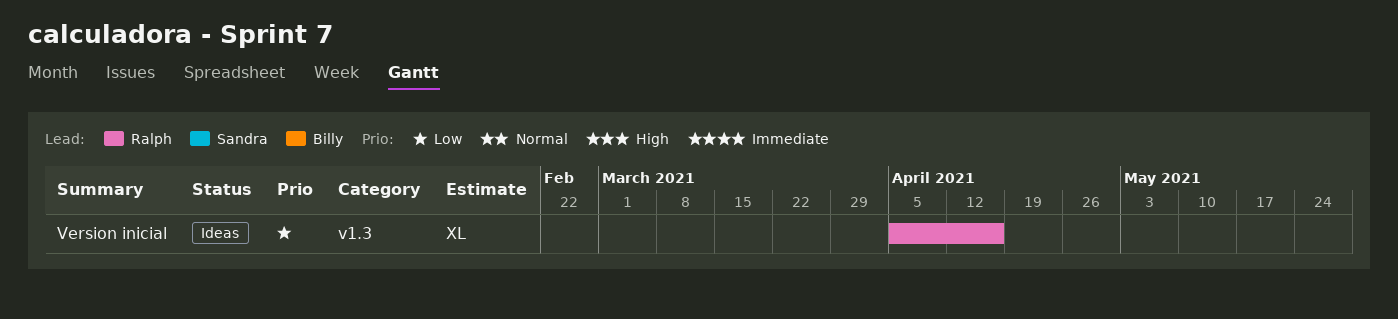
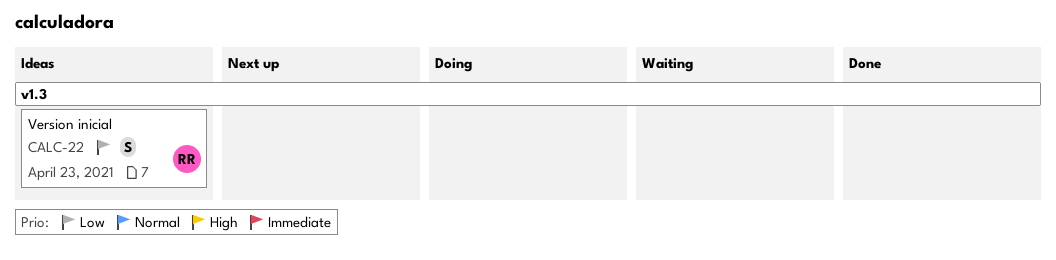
Version inicial, estimate: XL -> S
Version inicial, due: Apr 16 -> Apr 23

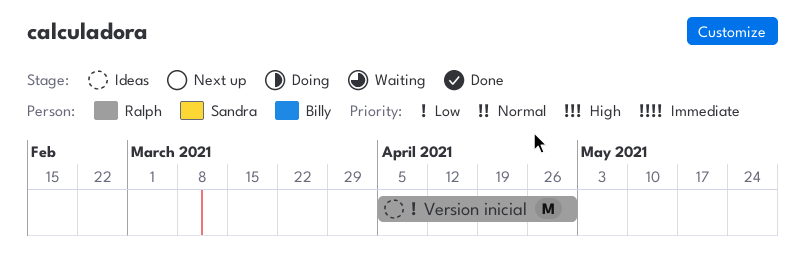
Version inicial, estimate: S -> M
Version inicial, due: Apr 23 -> Apr 30

